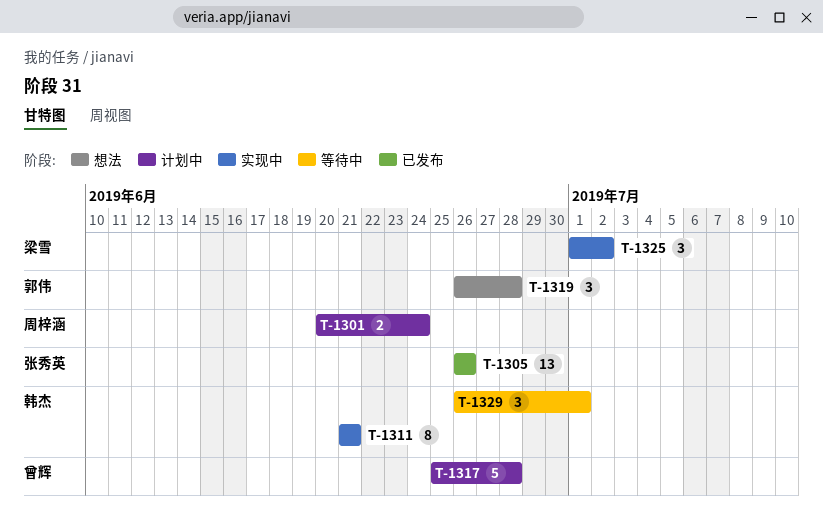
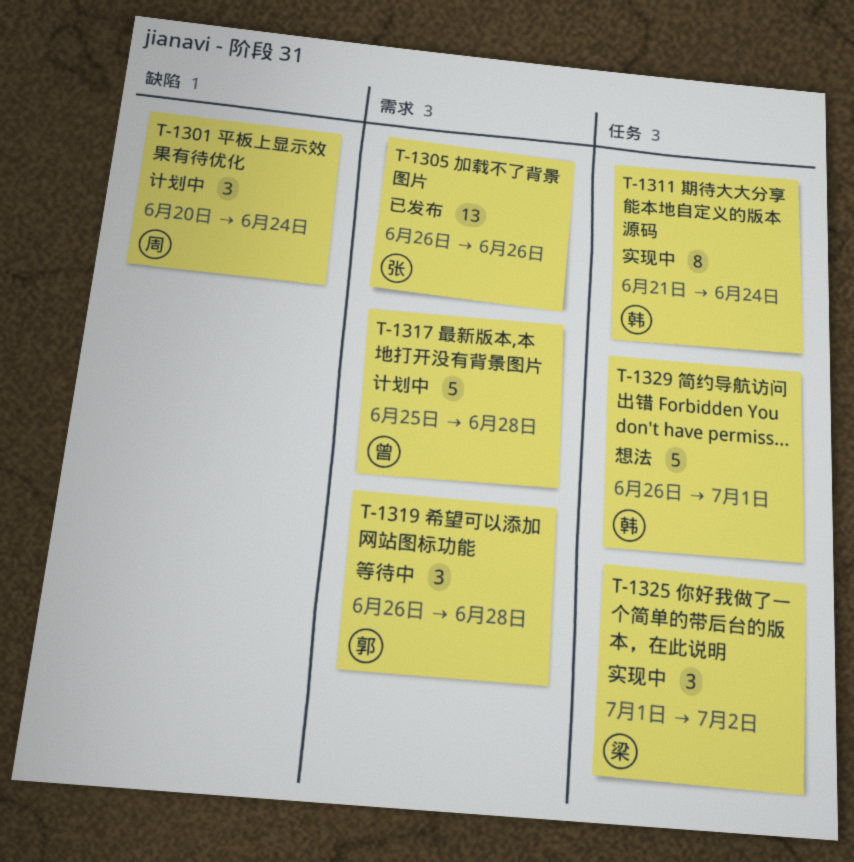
T-1301, estimate: 2 -> 3
T-1311, due: Jun 21 -> Jun 24
T-1319, status: 想法 -> 等待中
T-1329, status: 等待中 -> 想法
T-1329, estimate: 3 -> 5

